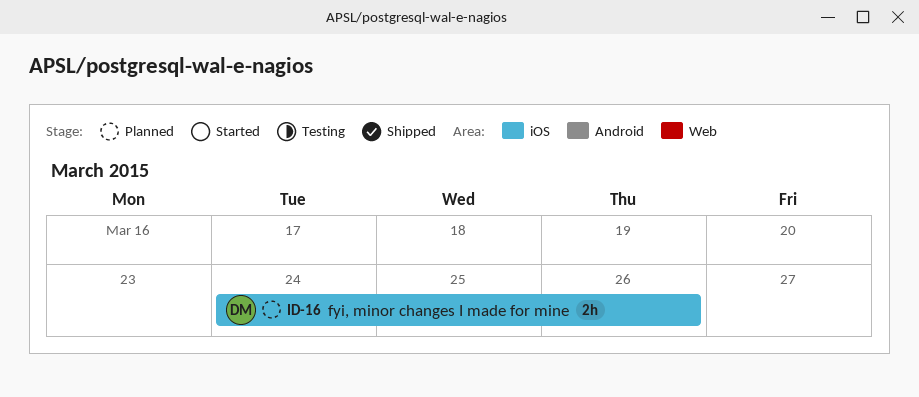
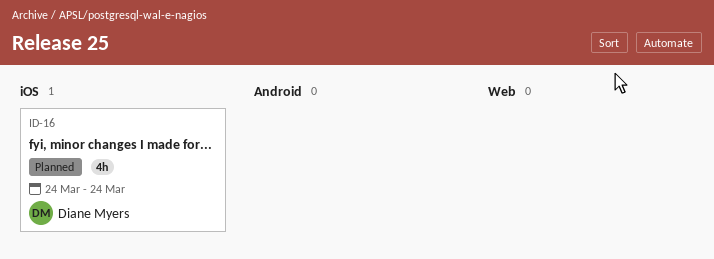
ID-16, estimate: 2h -> 4h
ID-16, due: Mar 26 -> Mar 24

